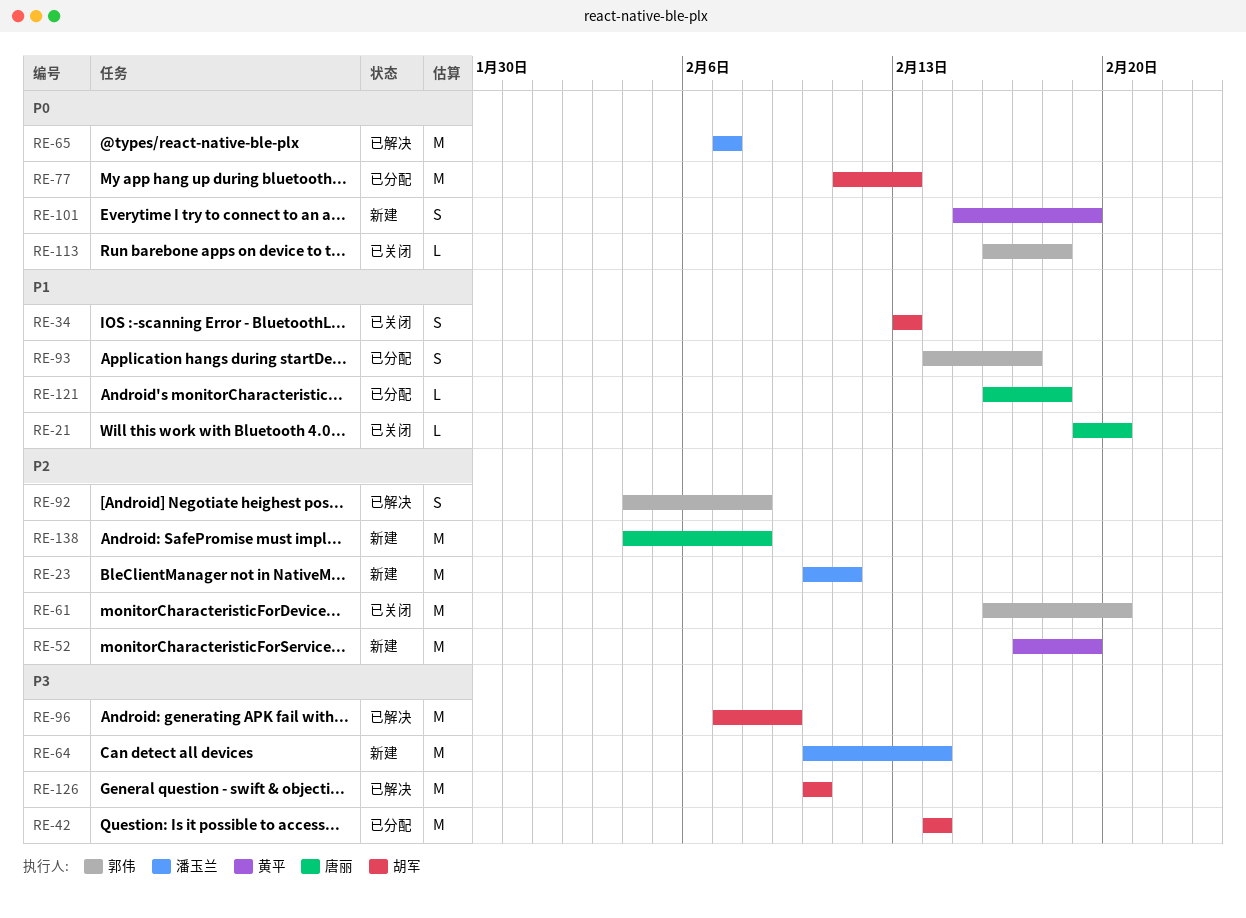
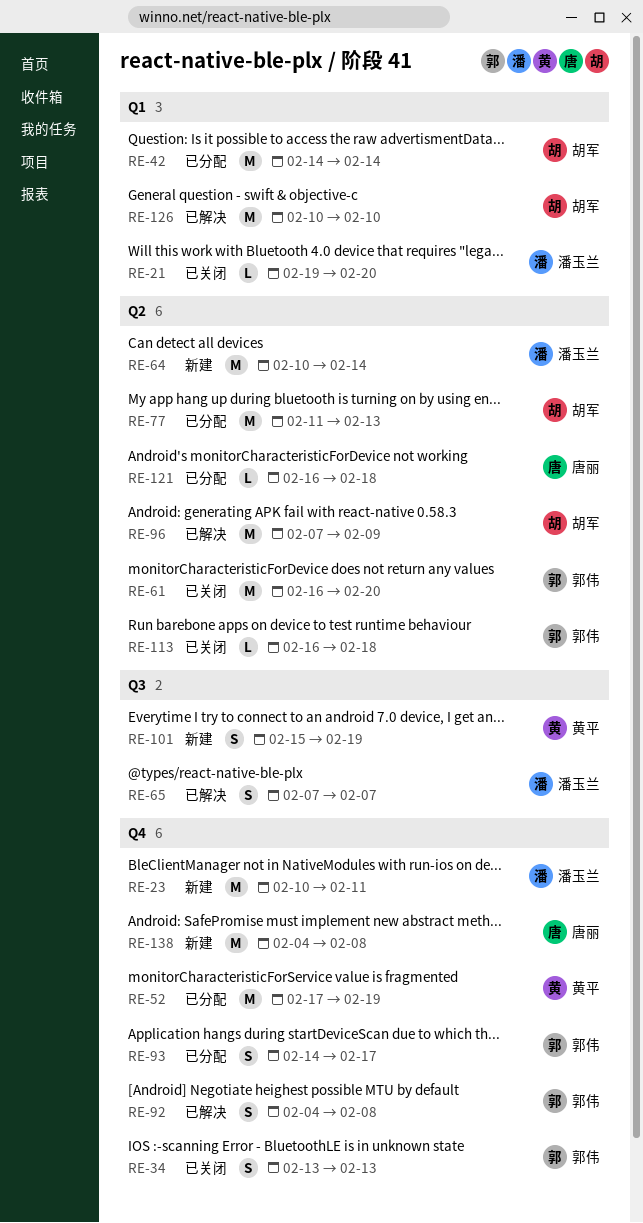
RE-21, owner: 唐丽 -> 潘玉兰
RE-34, owner: 胡军 -> 郭伟
RE-52, status: 新建 -> 已分配
RE-65, estimate: M -> S

